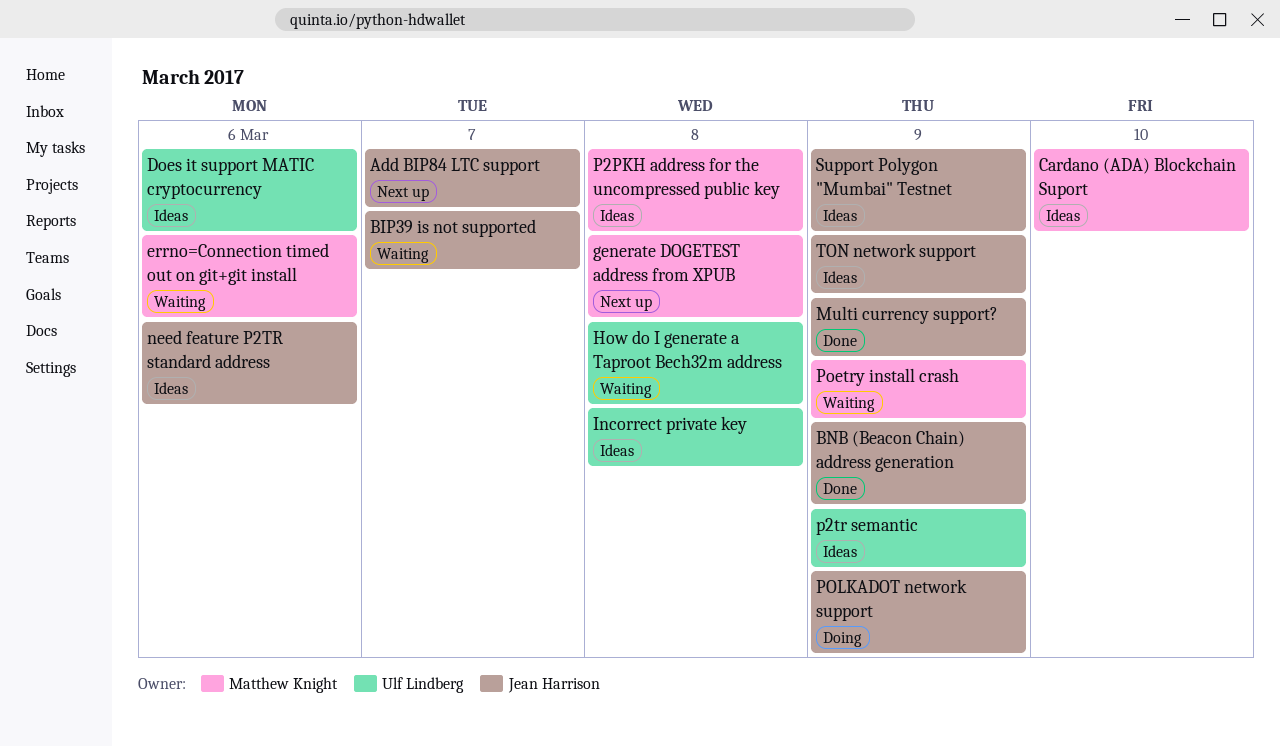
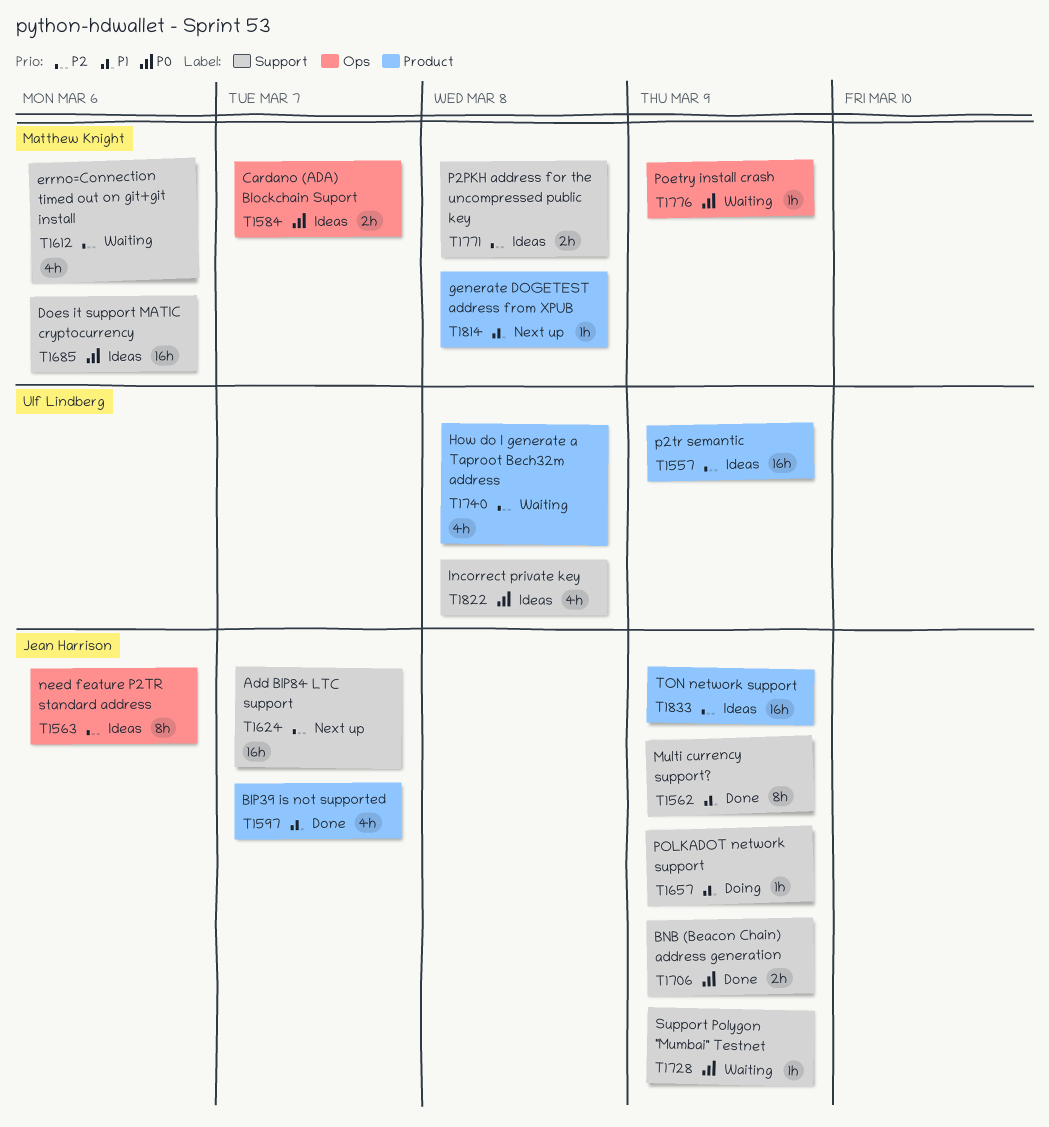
BIP39 is not supported, status: Waiting -> Done
Cardano (ADA) Blockchain Suport, due: Mar 10 -> Mar 7
Does it support MATIC cryptocurrency, owner: Ulf Lindberg -> Matthew Knight
Support Polygon "Mumbai" Testnet, status: Ideas -> Waiting

